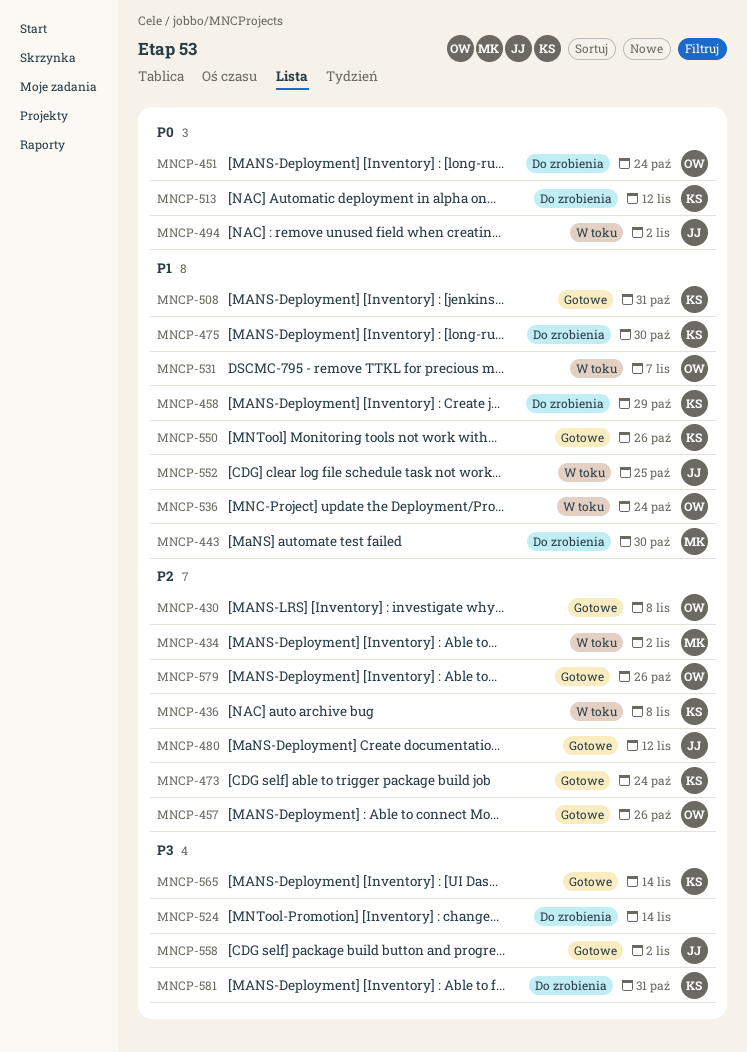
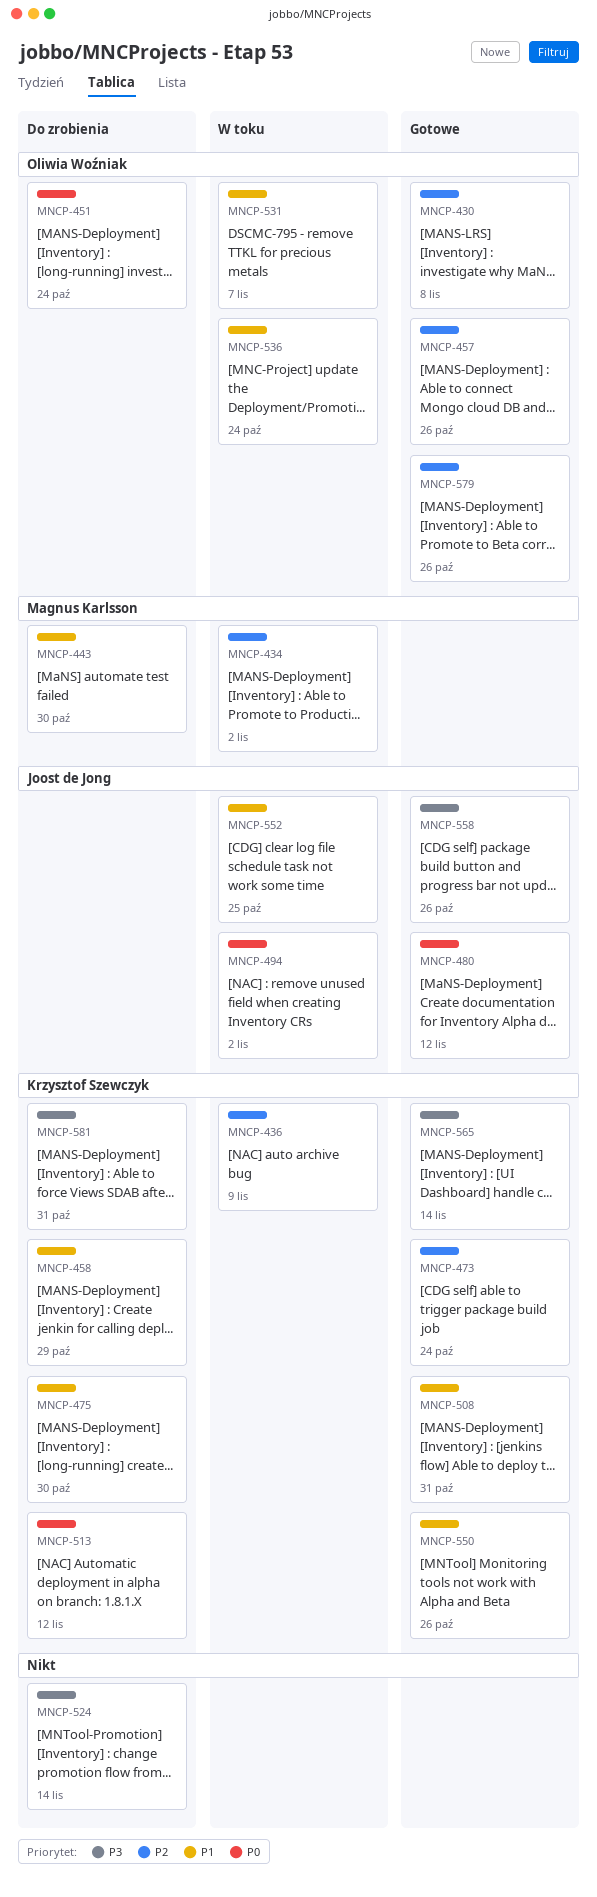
MNCP-436, due: Nov 8 -> Nov 9
MNCP-480, priority: P2 -> P0
MNCP-558, due: Nov 2 -> Oct 26

